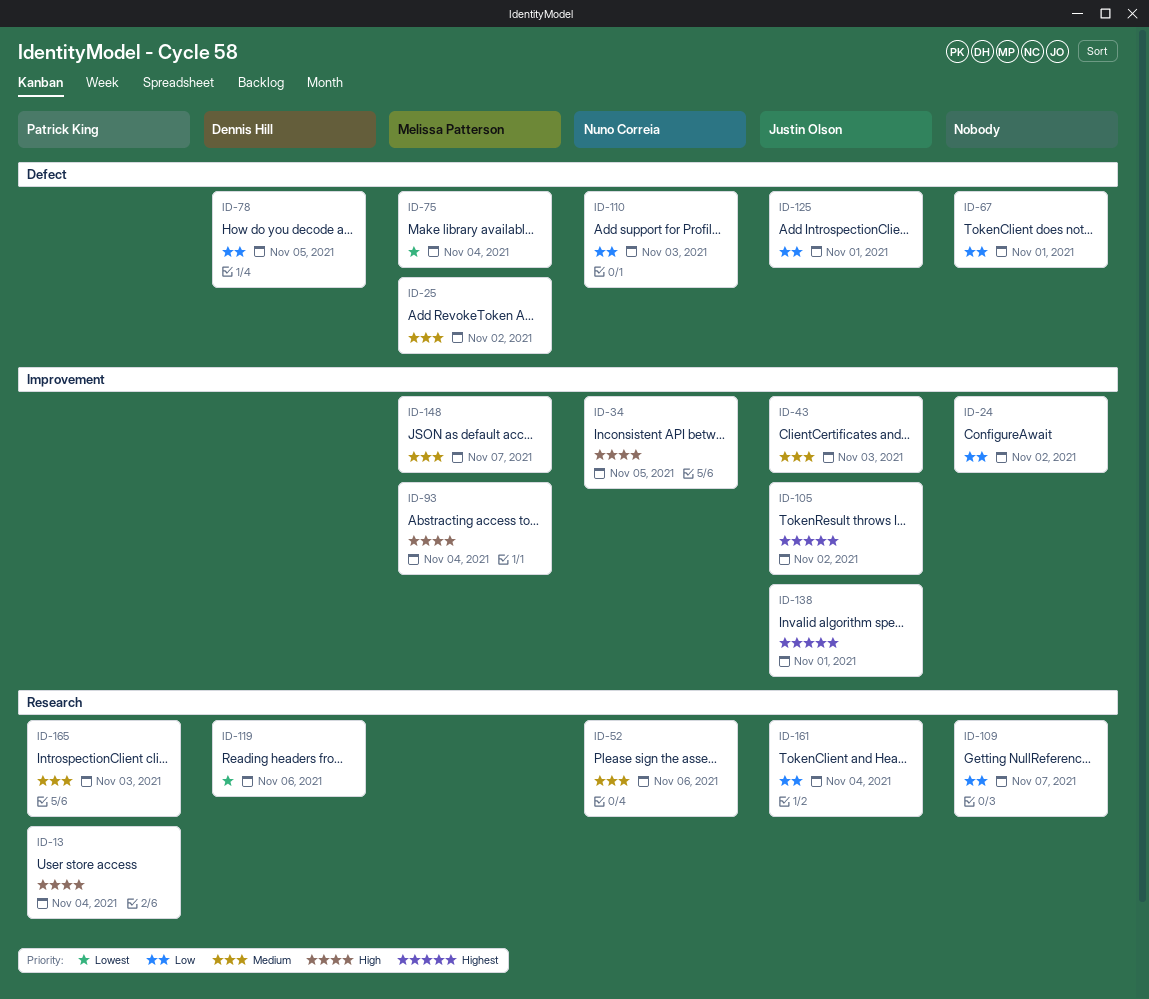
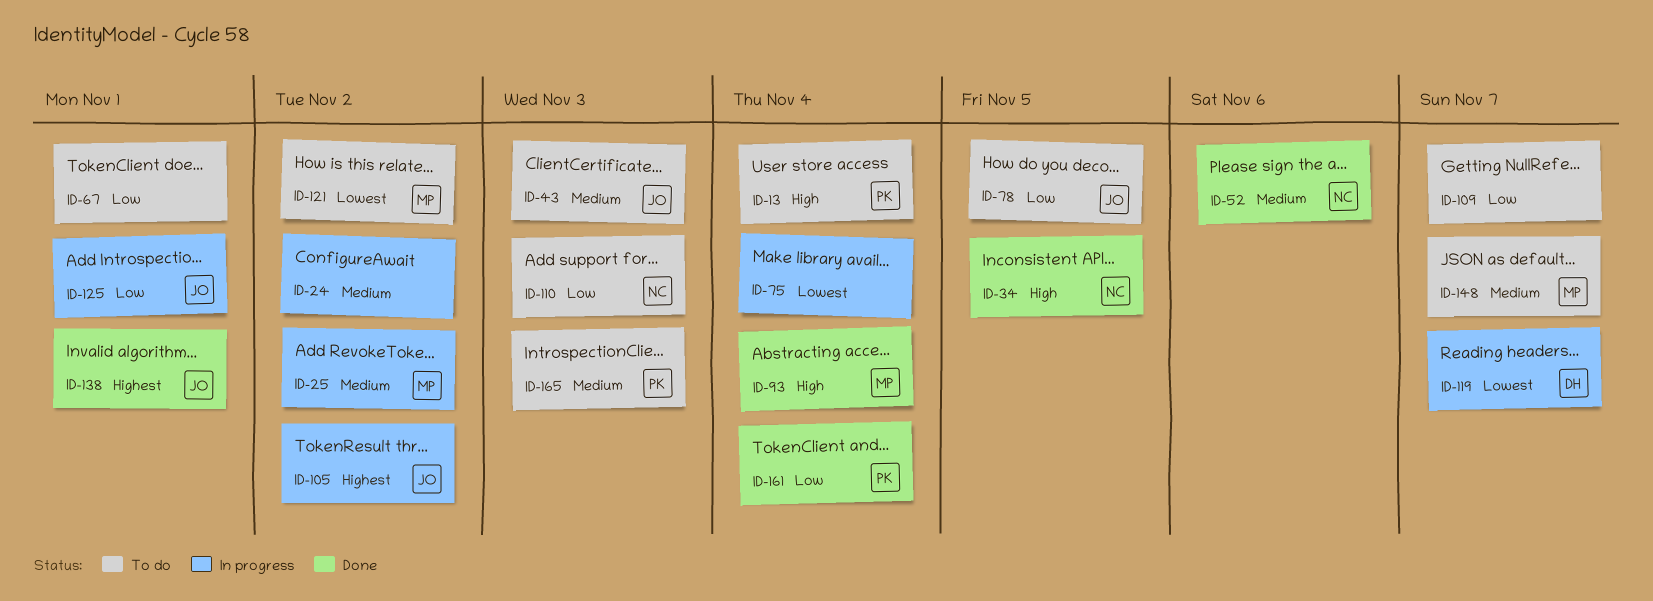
ID-24, priority: Low -> Medium
ID-75, owner: Melissa Patterson -> none
ID-78, owner: Dennis Hill -> Justin Olson
ID-119, due: Nov 6 -> Nov 7
ID-121: none -> present
ID-161, owner: Justin Olson -> Patrick King

